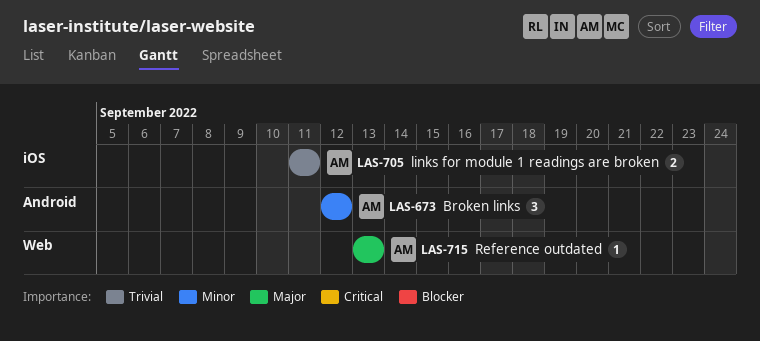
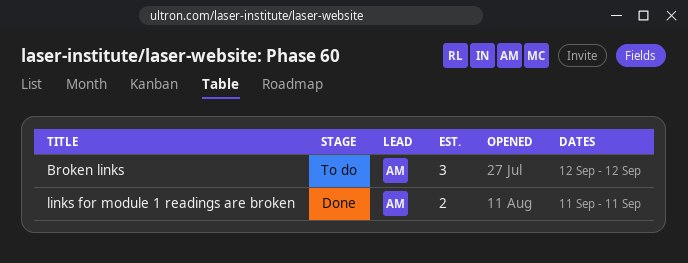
Reference outdated: present -> none

